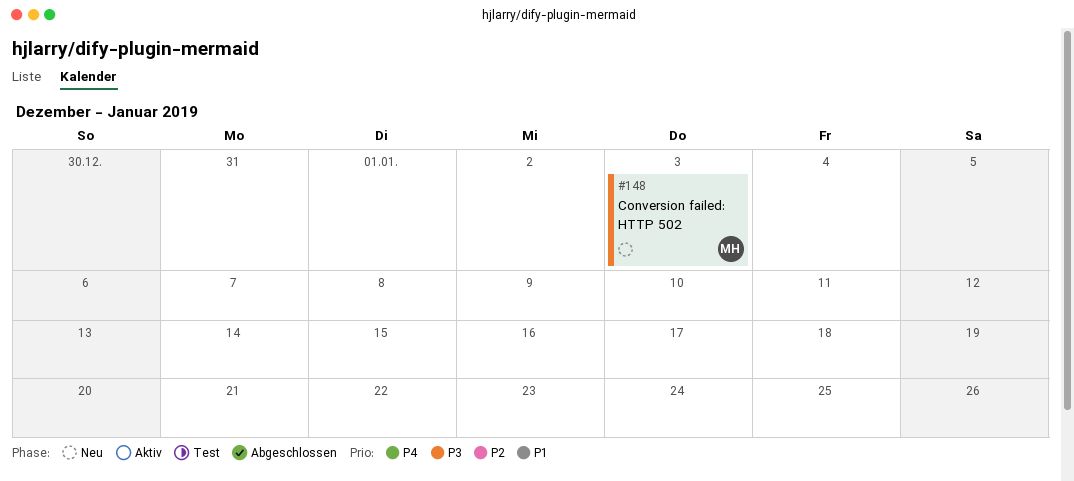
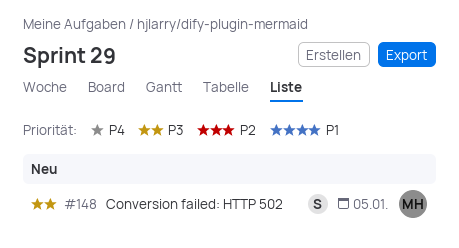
#148, due: Jan 3 -> Jan 5

